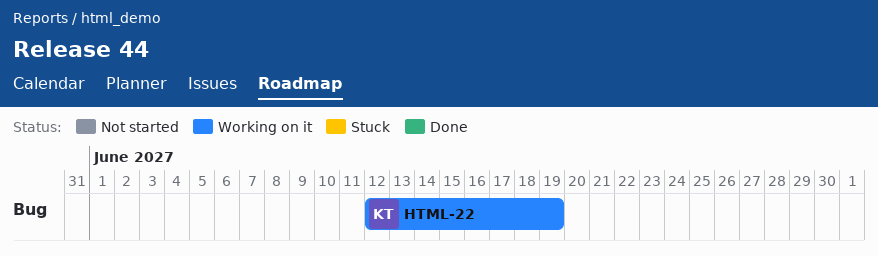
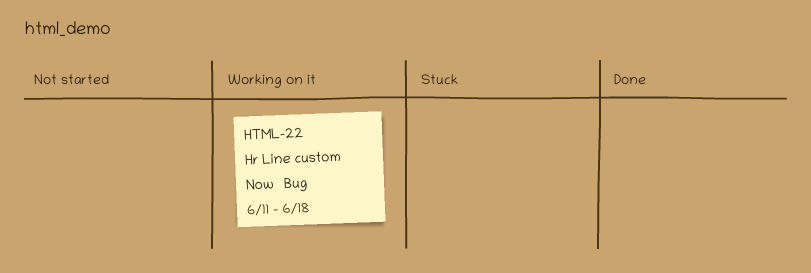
HTML-22, start: Jun 12 -> Jun 11
HTML-22, due: Jun 19 -> Jun 18

